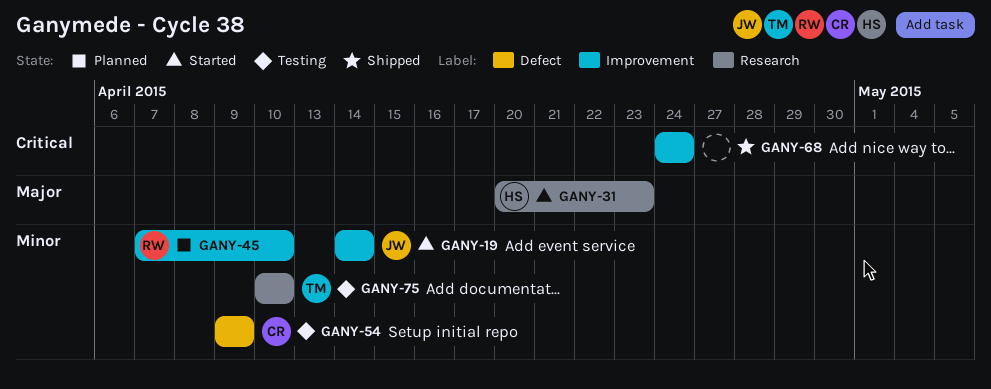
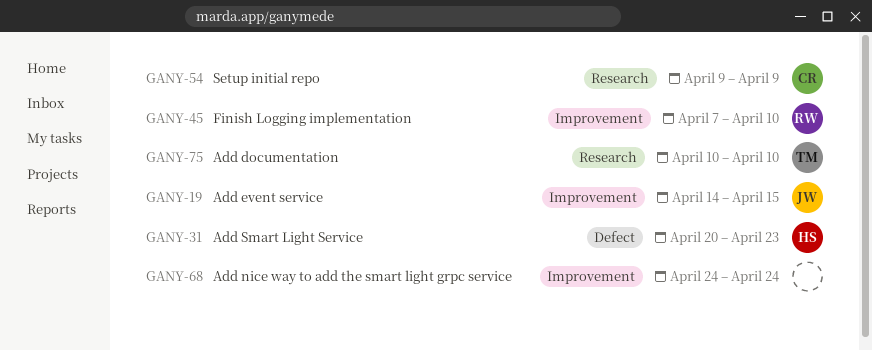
GANY-19, due: Apr 14 -> Apr 15
GANY-31, label: Research -> Defect
GANY-54, label: Defect -> Research

